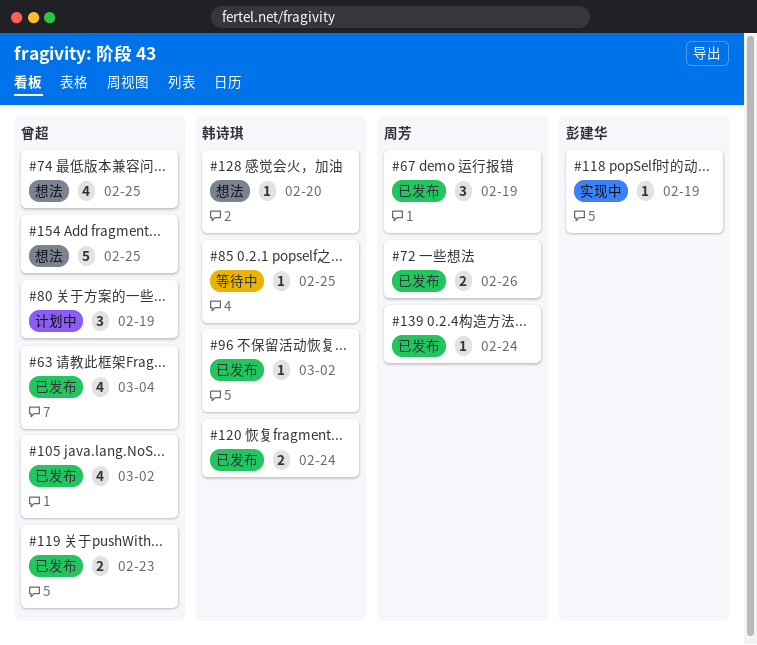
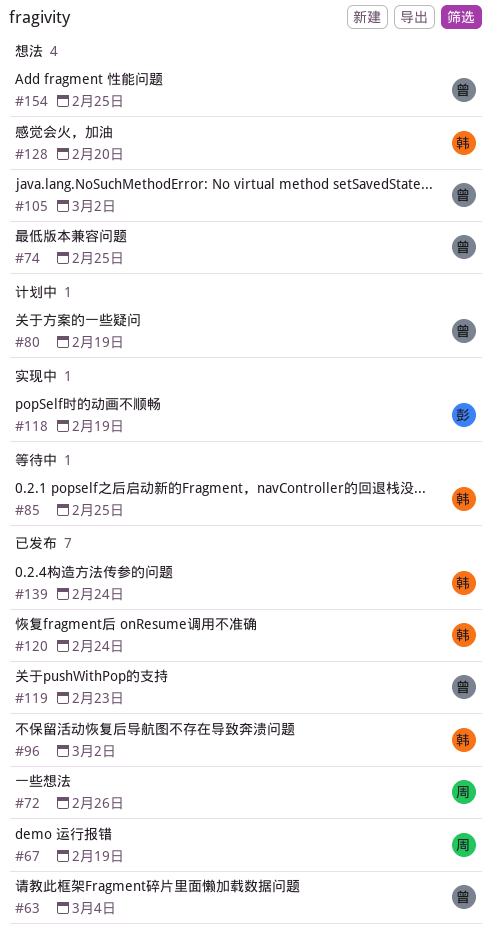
#105, status: 已发布 -> 想法
#139, owner: 周芳 -> 韩诗琪

